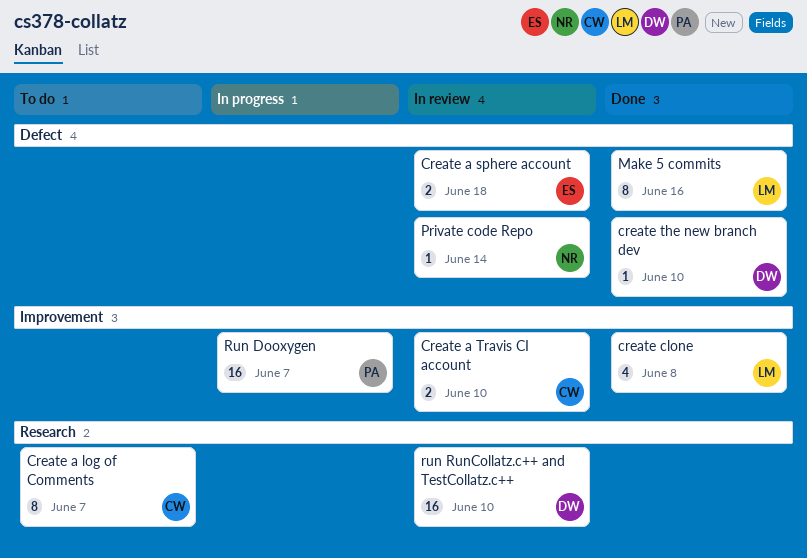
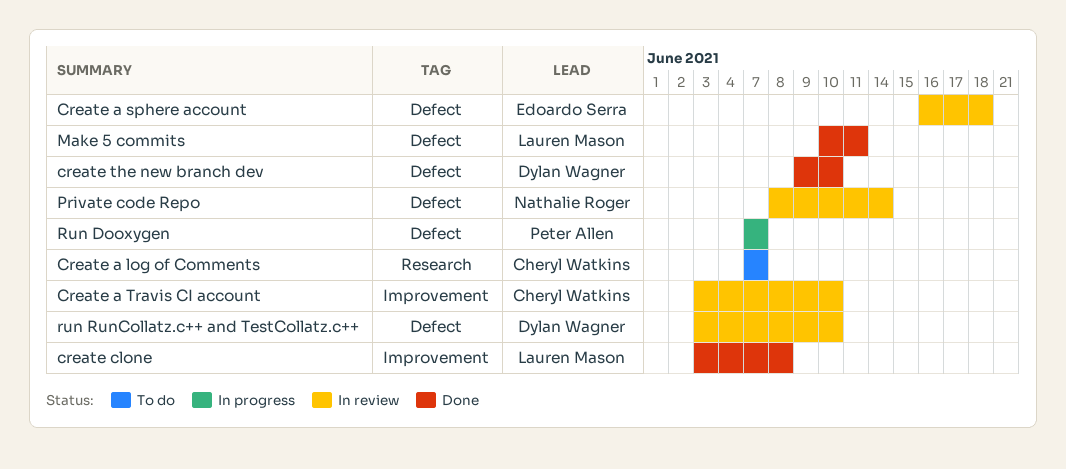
Make 5 commits, due: Jun 16 -> Jun 11
Run Dooxygen, label: Improvement -> Defect
run RunCollatz.c++ and TestCollatz.c++, label: Research -> Defect

